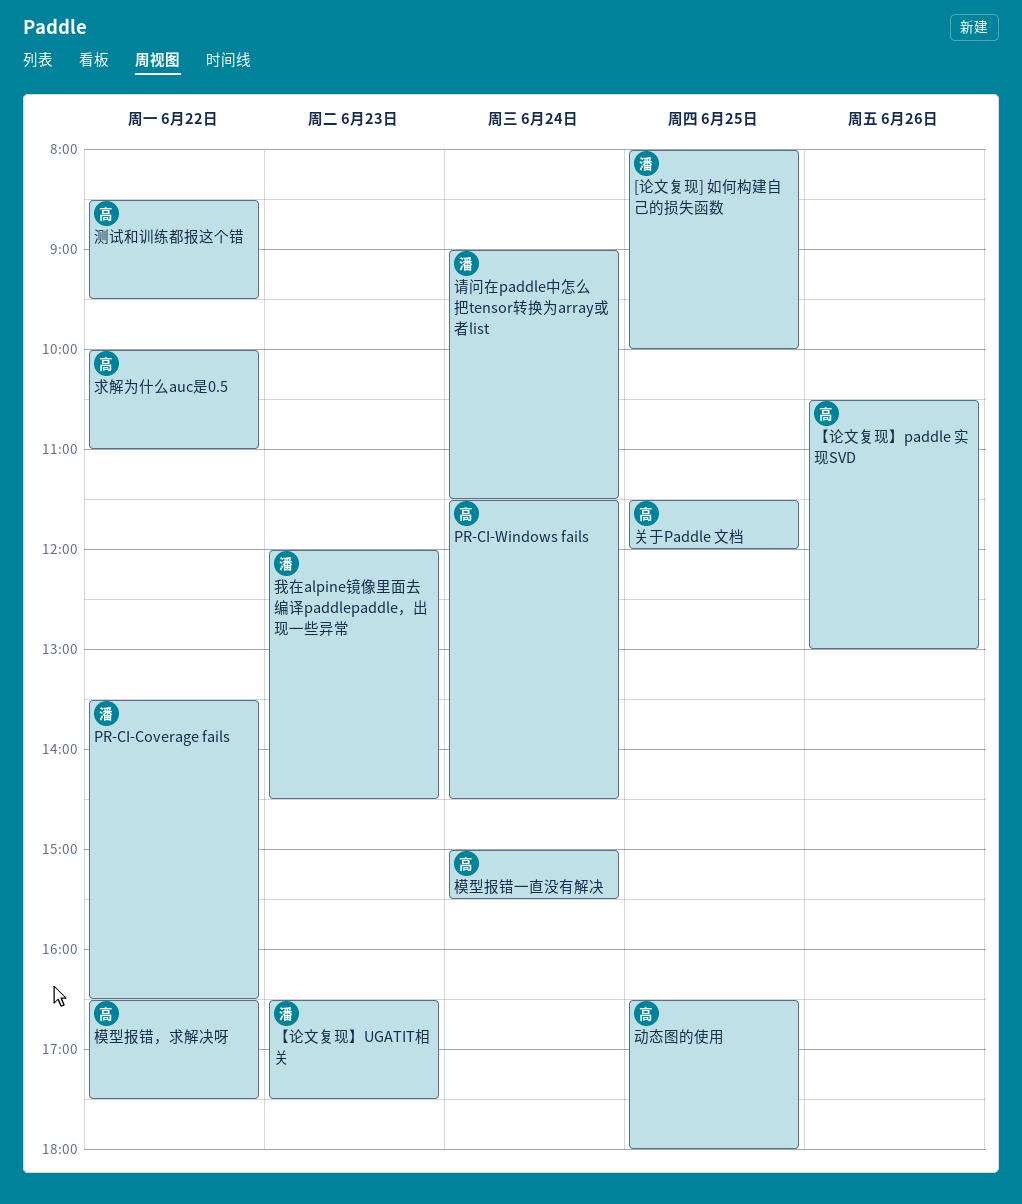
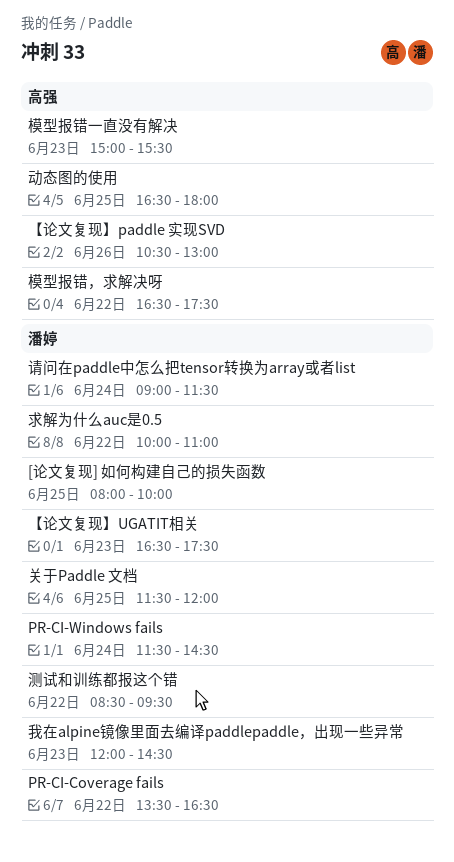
PR-CI-Windows fails, owner: 高强 -> 潘婷
关于Paddle 文档, owner: 高强 -> 潘婷
模型报错一直没有解决, day: Jun 24 -> Jun 23
求解为什么auc是0.5, owner: 高强 -> 潘婷
测试和训练都报这个错, owner: 高强 -> 潘婷

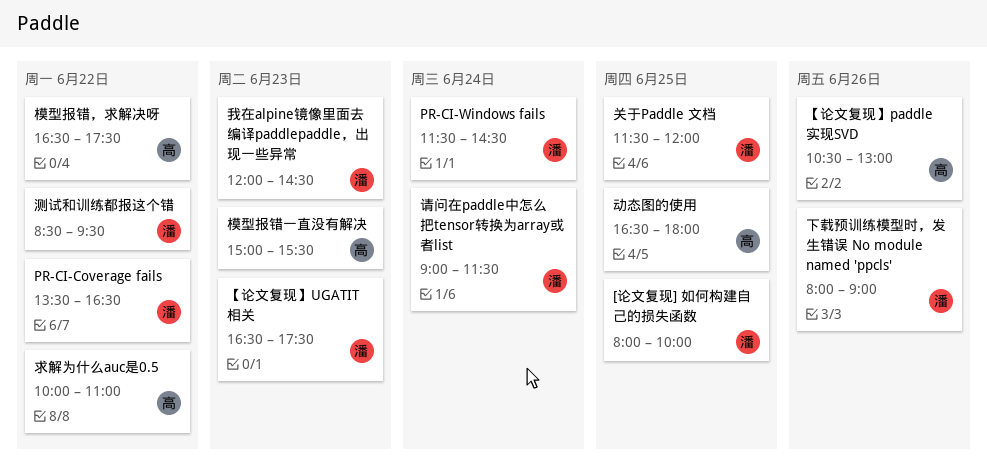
下载预训练模型时，发生错误 No module named 'ppcls': none -> present
求解为什么auc是0.5, owner: 潘婷 -> 高强

